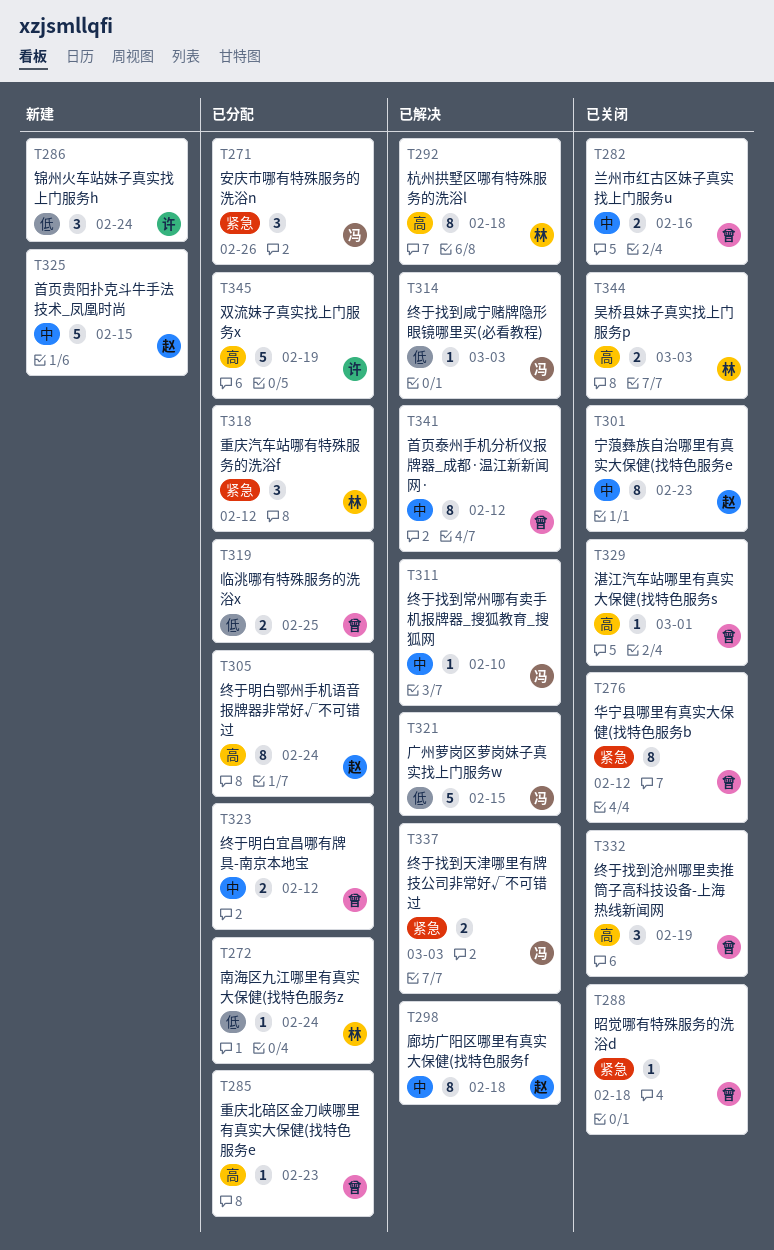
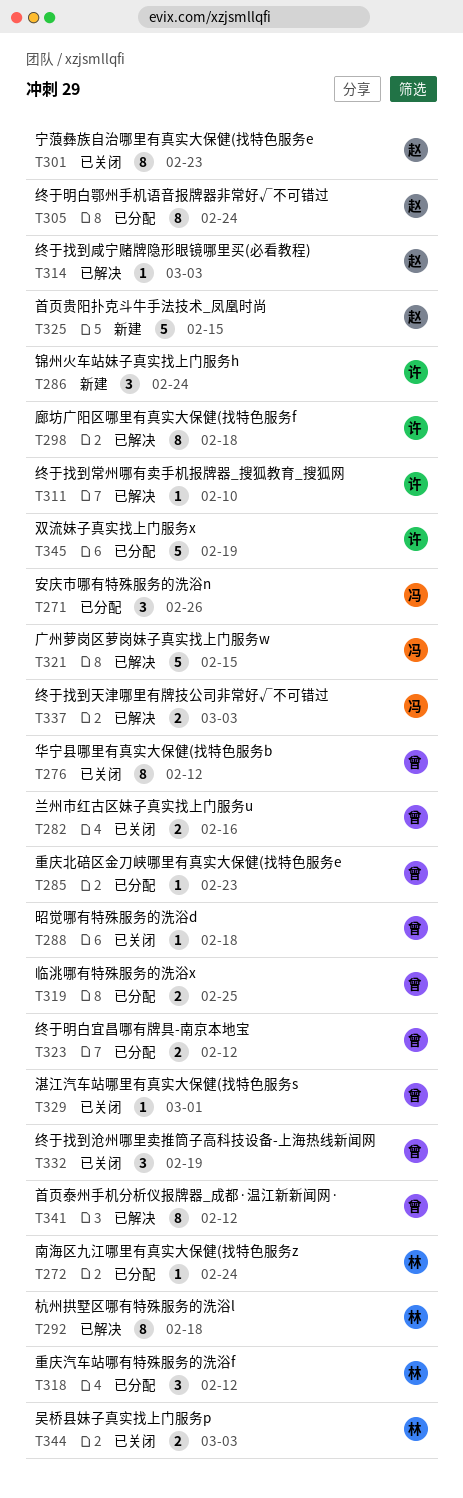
T298, owner: 赵 -> 许
T311, owner: 冯 -> 许
T314, owner: 冯 -> 赵

